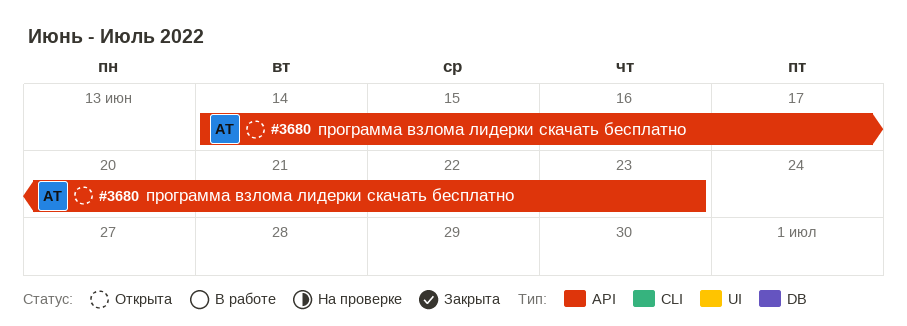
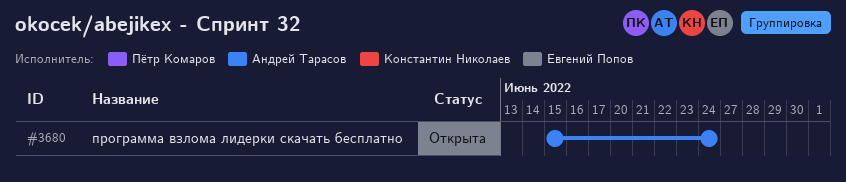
#3680, start: Jun 14 -> Jun 15
#3680, due: Jun 23 -> Jun 24

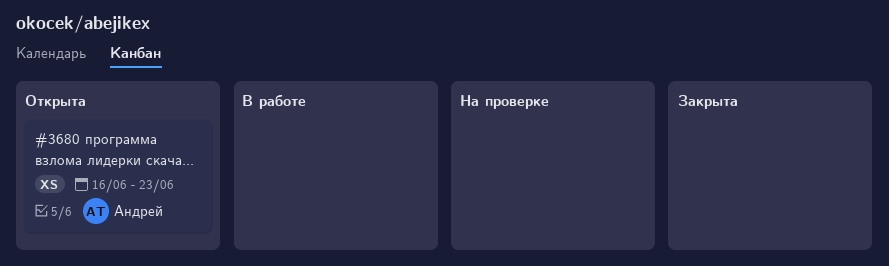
#3680, start: Jun 15 -> Jun 16
#3680, due: Jun 24 -> Jun 23

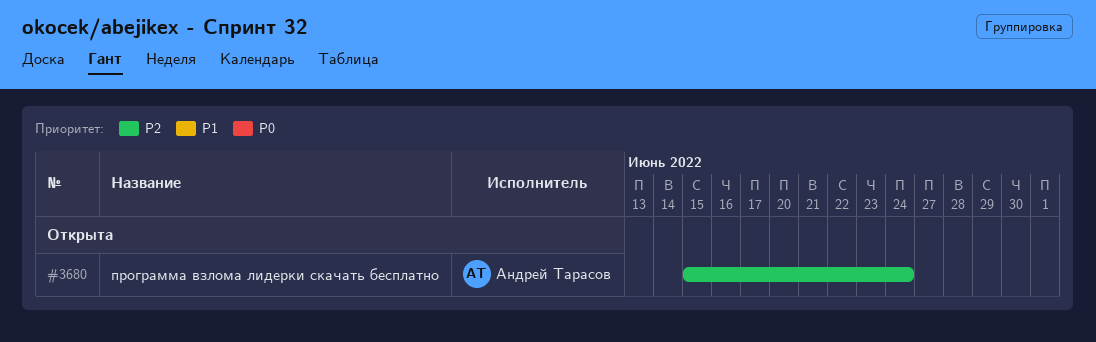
#3680, start: Jun 16 -> Jun 15
#3680, due: Jun 23 -> Jun 24

